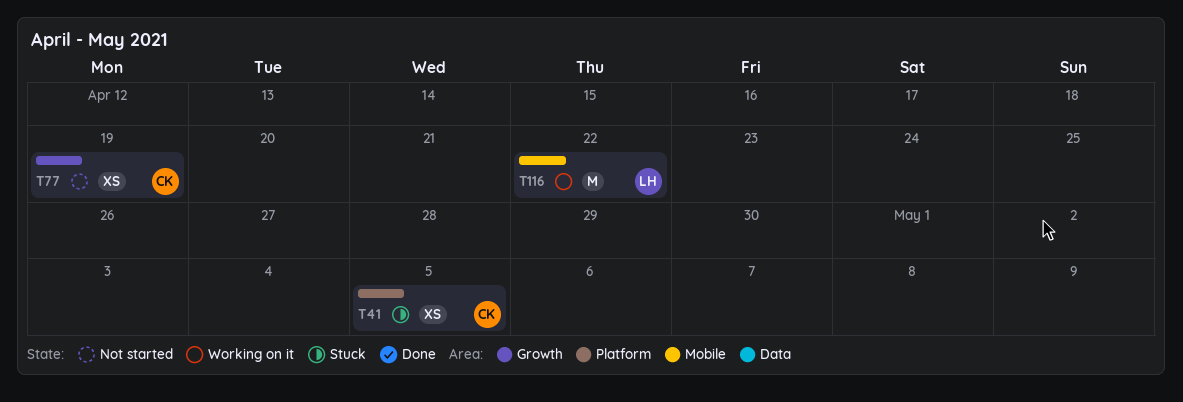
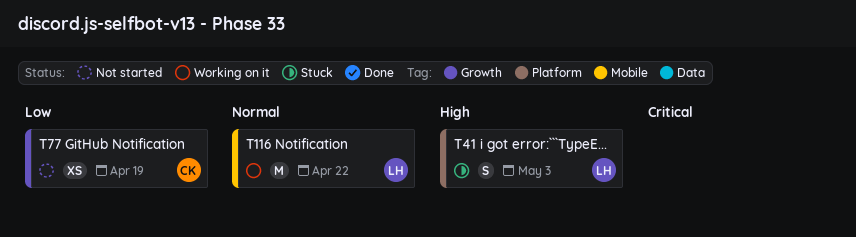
T41, owner: CK -> LH
T41, estimate: XS -> S
T41, due: May 5 -> May 3

